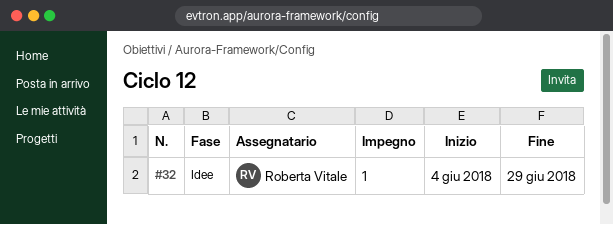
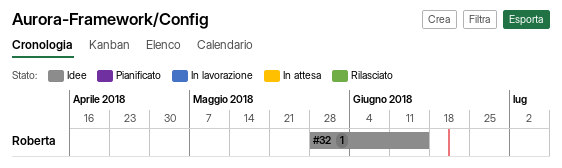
#32, start: Jun 4 -> May 28
#32, due: Jun 29 -> Jun 15

